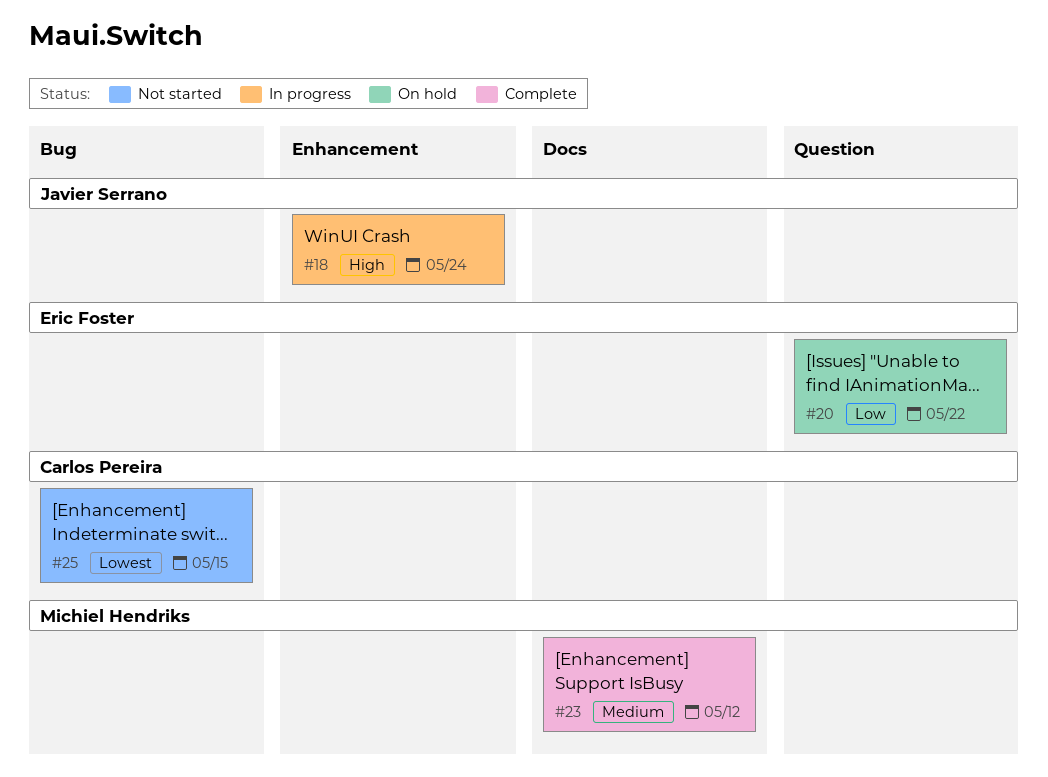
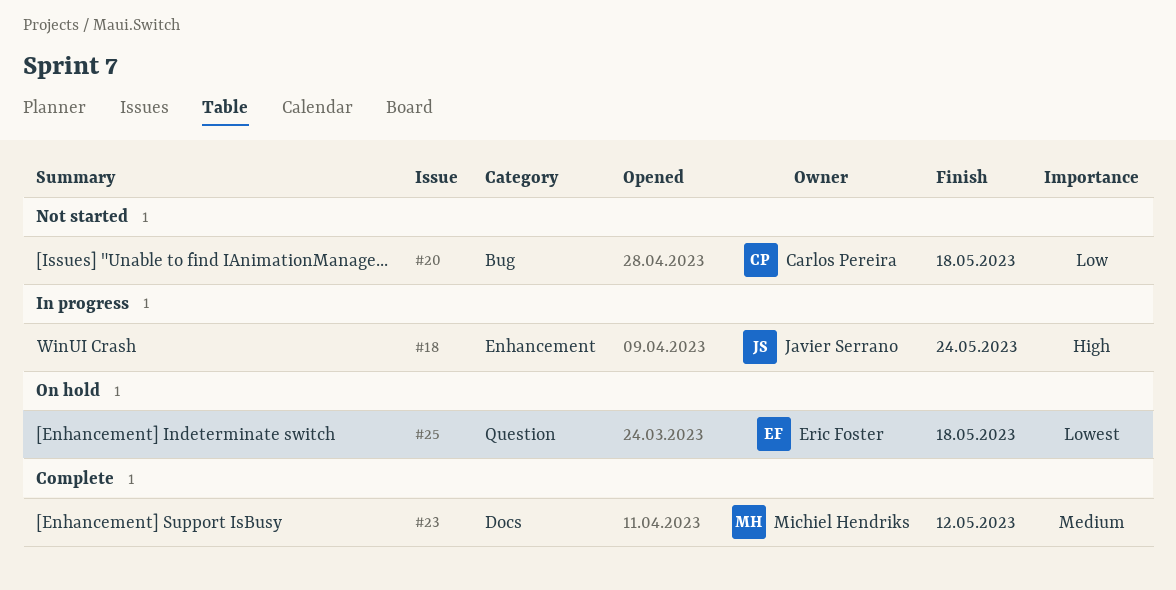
#20, status: On hold -> Not started
#20, owner: Eric Foster -> Carlos Pereira
#20, label: Question -> Bug
#20, due: May 22 -> May 18
#25, status: Not started -> On hold
#25, owner: Carlos Pereira -> Eric Foster
#25, label: Bug -> Question
#25, due: May 15 -> May 18

